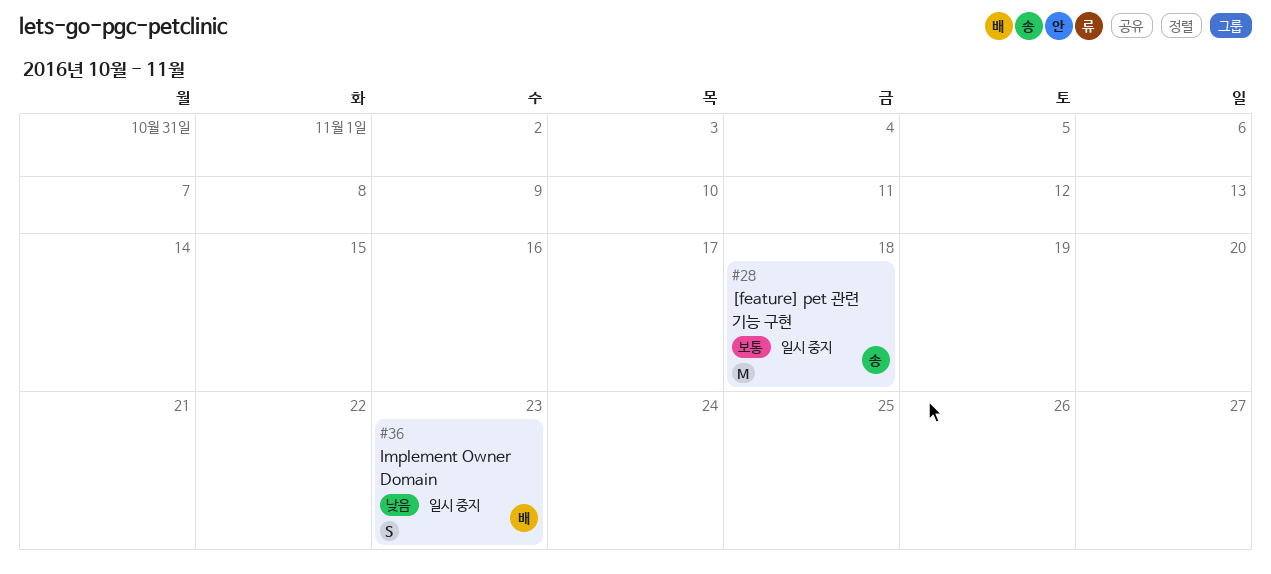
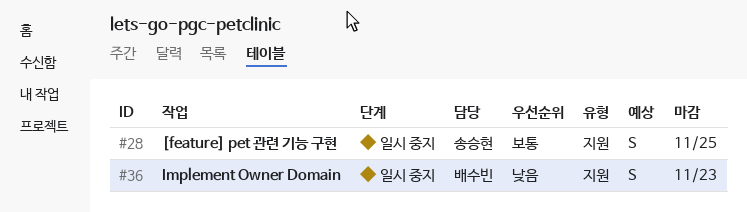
#28, estimate: M -> S
#28, due: Nov 18 -> Nov 25

